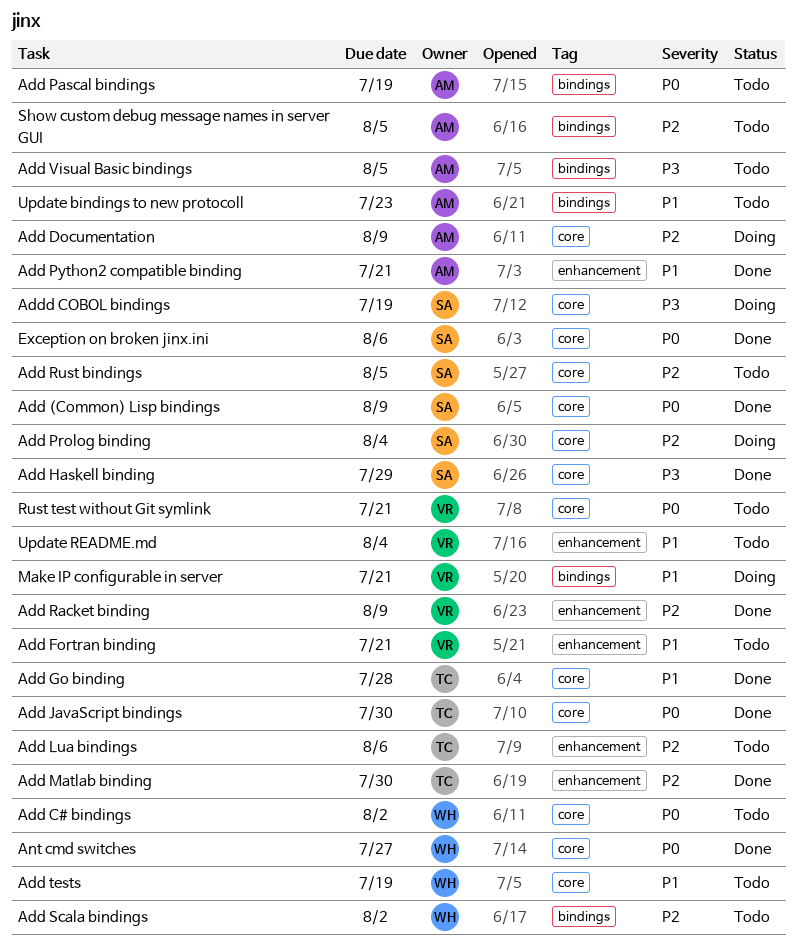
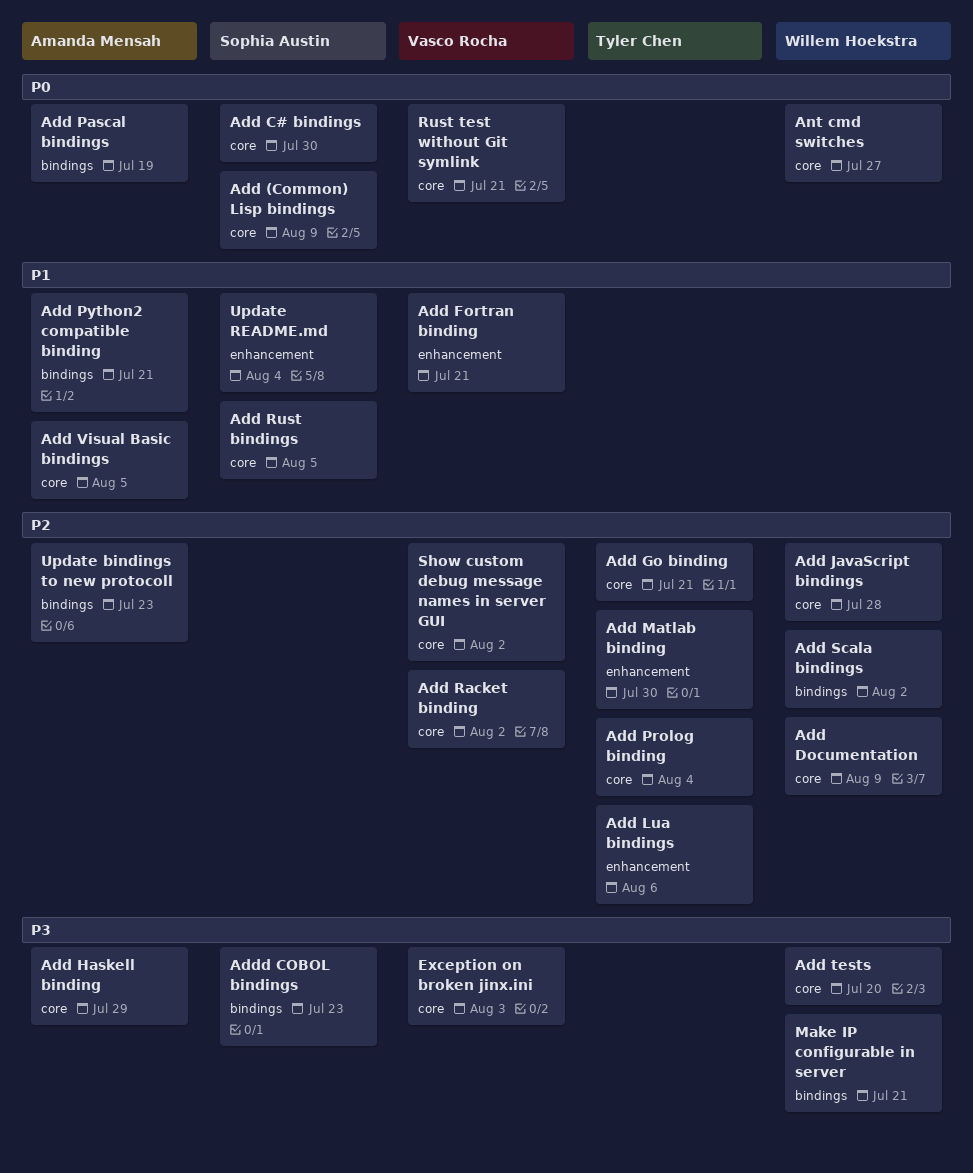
Add C# bindings, owner: Willem Hoekstra -> Sophia Austin
Add C# bindings, due: Aug 2 -> Jul 30
Add Documentation, owner: Amanda Mensah -> Willem Hoekstra
Add Go binding, priority: P1 -> P2
Add Go binding, due: Jul 28 -> Jul 21
Add Haskell binding, owner: Sophia Austin -> Amanda Mensah
Add JavaScript bindings, owner: Tyler Chen -> Willem Hoekstra
Add JavaScript bindings, priority: P0 -> P2
Add JavaScript bindings, due: Jul 30 -> Jul 28
Add Prolog binding, owner: Sophia Austin -> Tyler Chen
Add Python2 compatible binding, label: enhancement -> bindings
Add Racket binding, label: enhancement -> core
Add Racket binding, due: Aug 9 -> Aug 2
Add Rust bindings, priority: P2 -> P1
Add tests, priority: P1 -> P3
Add tests, due: Jul 19 -> Jul 20
Add Visual Basic bindings, priority: P3 -> P1
Add Visual Basic bindings, label: bindings -> core
Addd COBOL bindings, label: core -> bindings
Addd COBOL bindings, due: Jul 19 -> Jul 23
Exception on broken jinx.ini, owner: Sophia Austin -> Vasco Rocha
Exception on broken jinx.ini, priority: P0 -> P3
Exception on broken jinx.ini, due: Aug 6 -> Aug 3
Make IP configurable in server, owner: Vasco Rocha -> Willem Hoekstra
Make IP configurable in server, priority: P1 -> P3
Show custom debug message names in server GUI, owner: Amanda Mensah -> Vasco Rocha
Show custom debug message names in server GUI, label: bindings -> core
Show custom debug message names in server GUI, due: Aug 5 -> Aug 2
Update bindings to new protocoll, priority: P1 -> P2
Update README.md, owner: Vasco Rocha -> Sophia Austin

